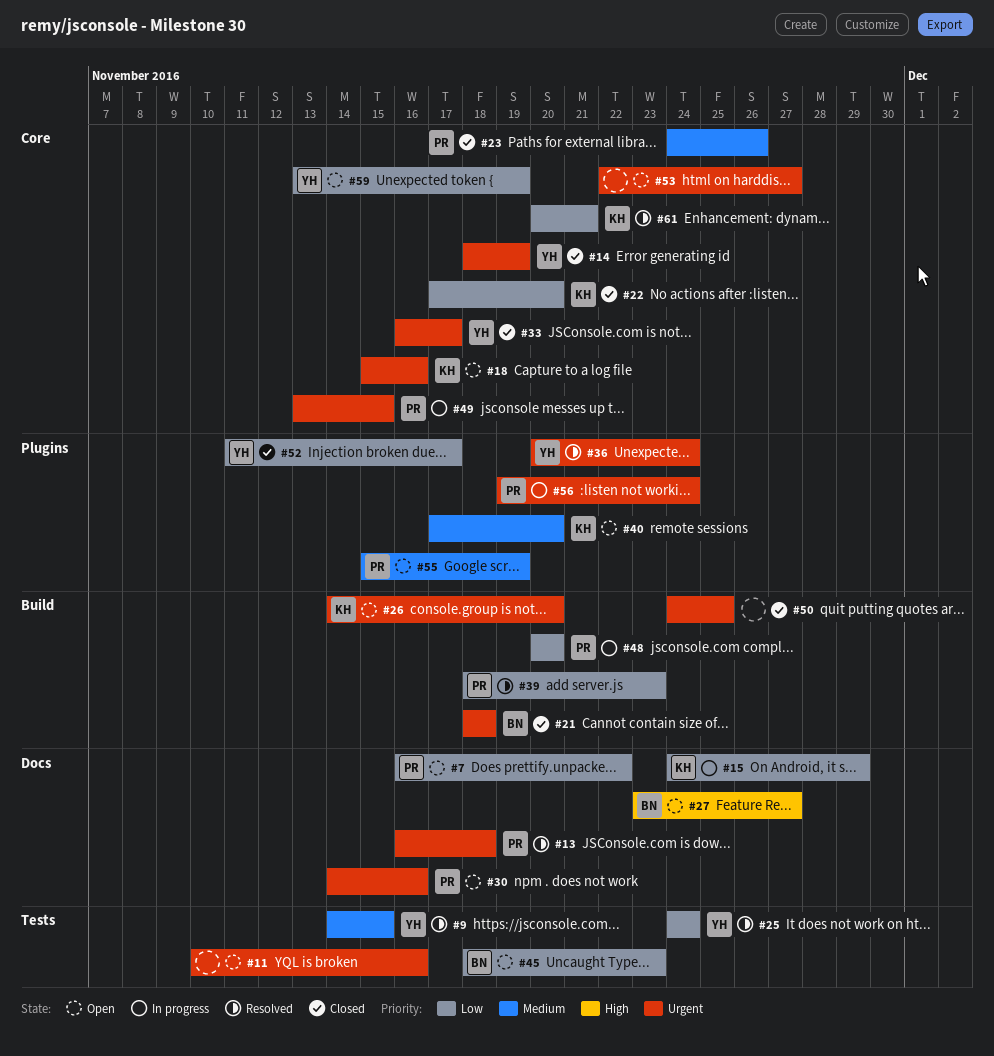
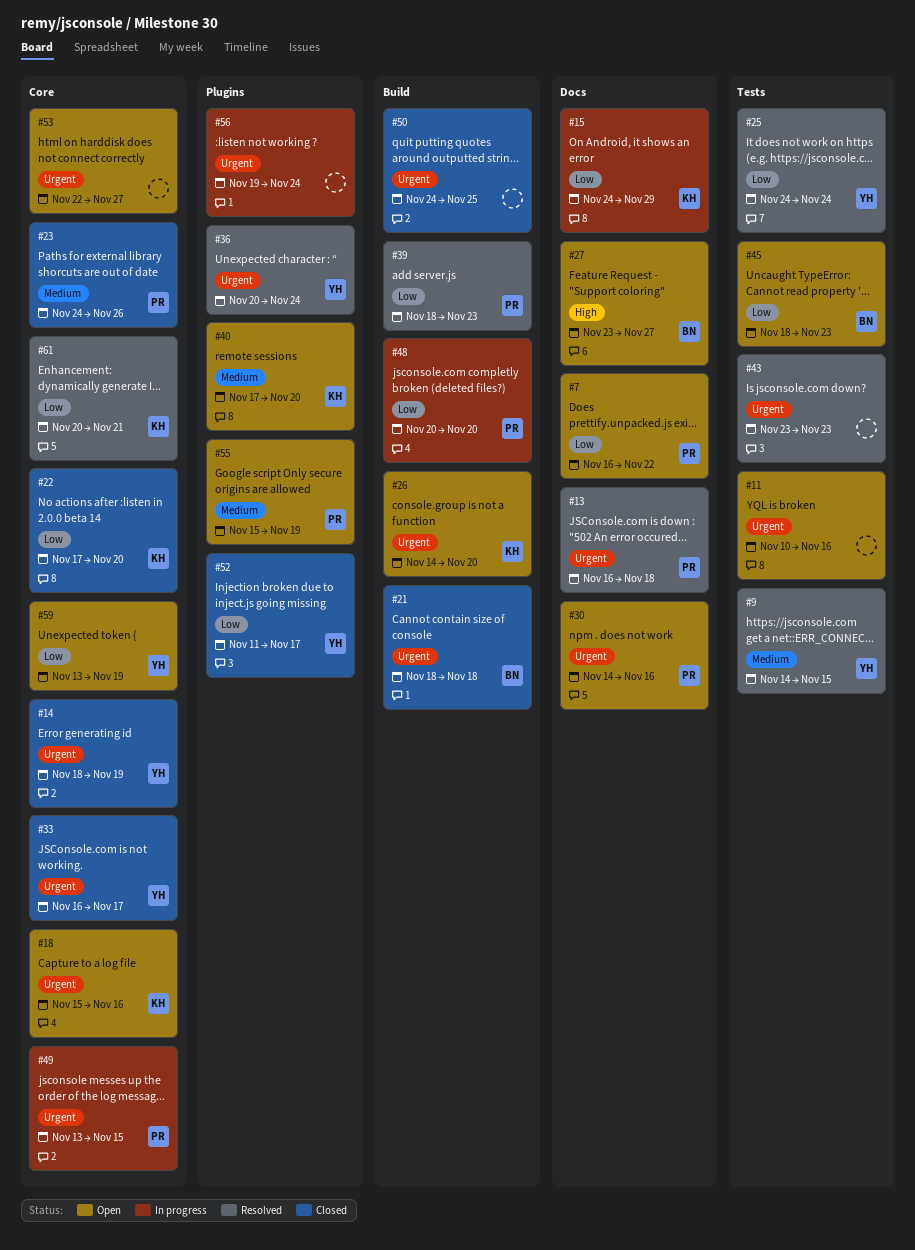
#43: none -> present
#56, owner: PR -> none

